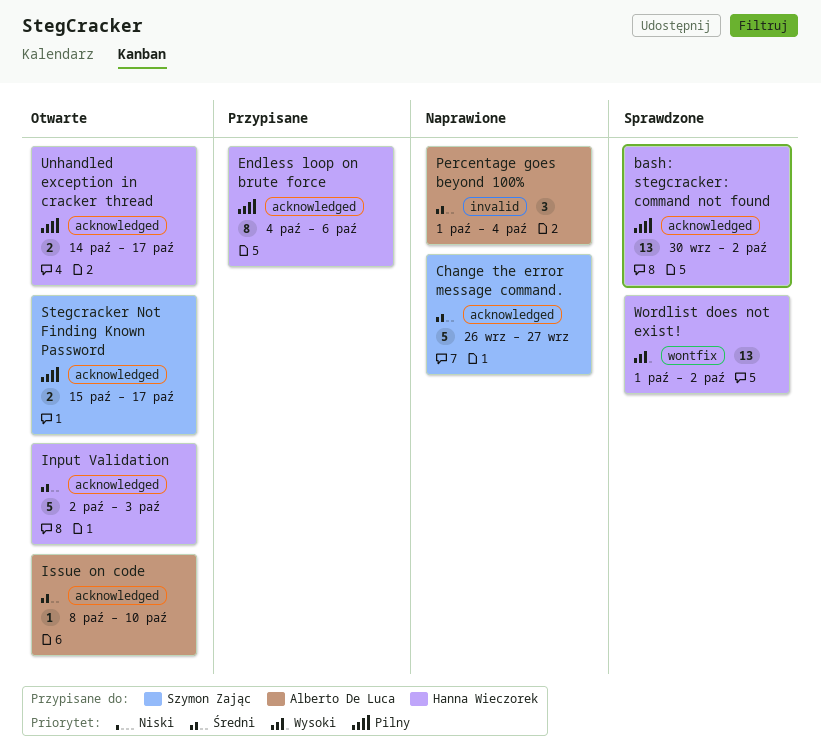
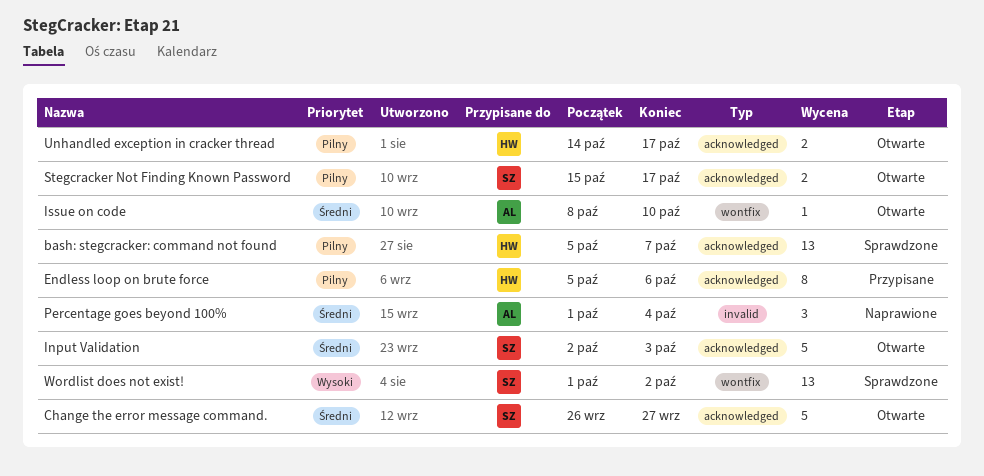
bash: stegcracker: command not found, start: Sep 30 -> Oct 5
bash: stegcracker: command not found, due: Oct 2 -> Oct 7
Change the error message command., status: Naprawione -> Otwarte
Endless loop on brute force, start: Oct 4 -> Oct 5
Input Validation, owner: Hanna Wieczorek -> Szymon Zając
Issue on code, label: acknowledged -> wontfix
Wordlist does not exist!, owner: Hanna Wieczorek -> Szymon Zając

